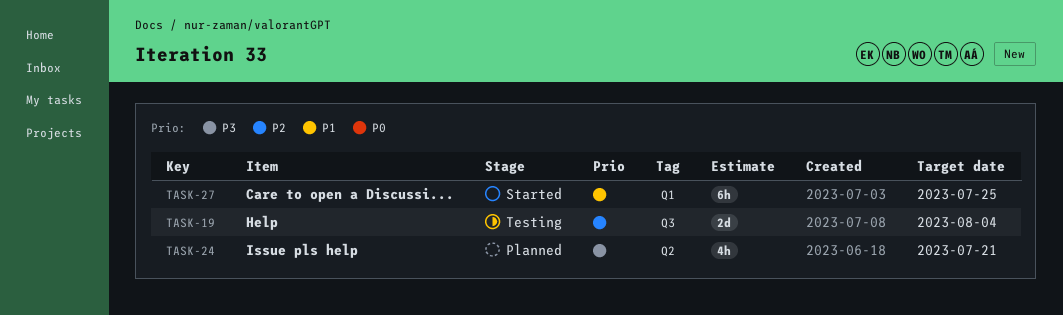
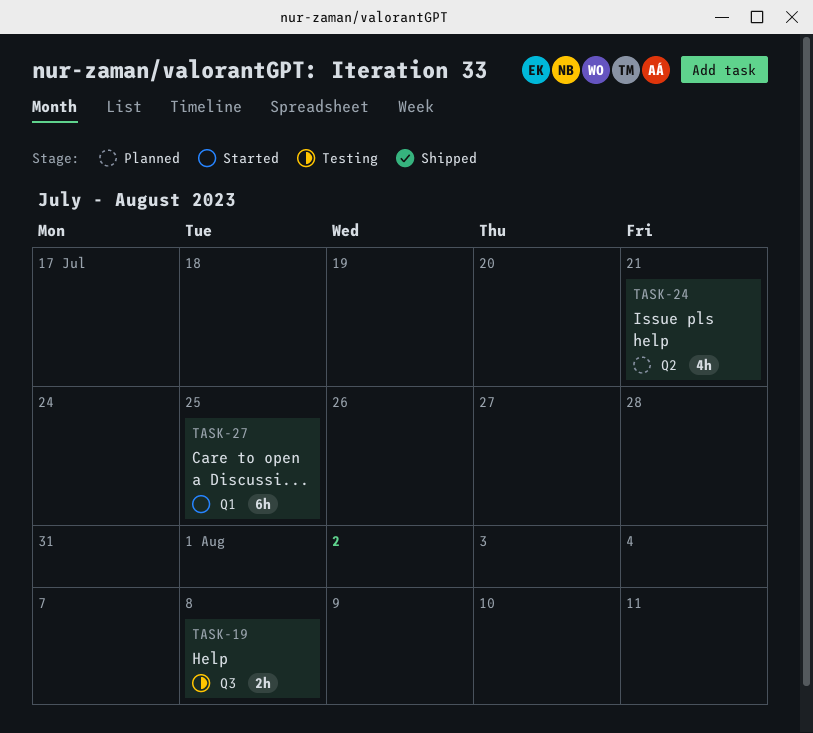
TASK-19, estimate: 2d -> 2h
TASK-19, due: Aug 4 -> Aug 8

